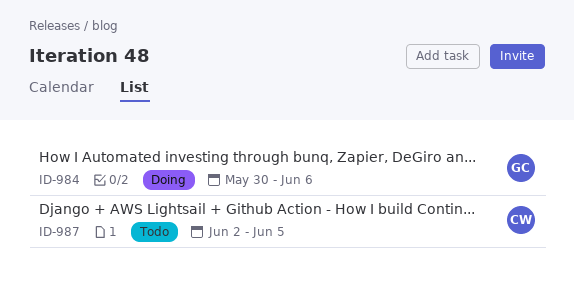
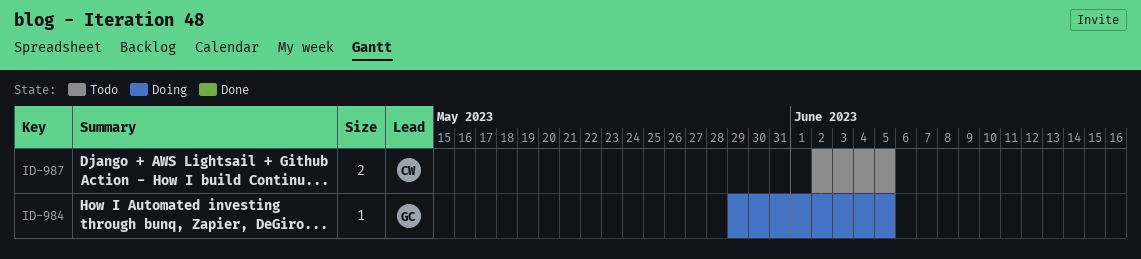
ID-984, start: May 30 -> May 29
ID-984, due: Jun 6 -> Jun 5

